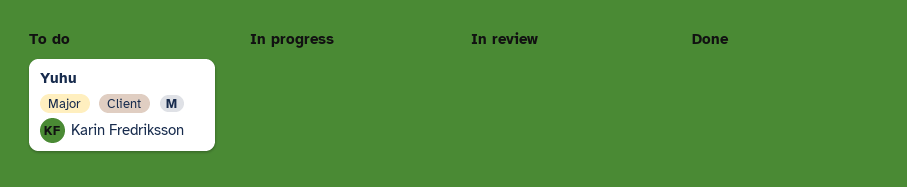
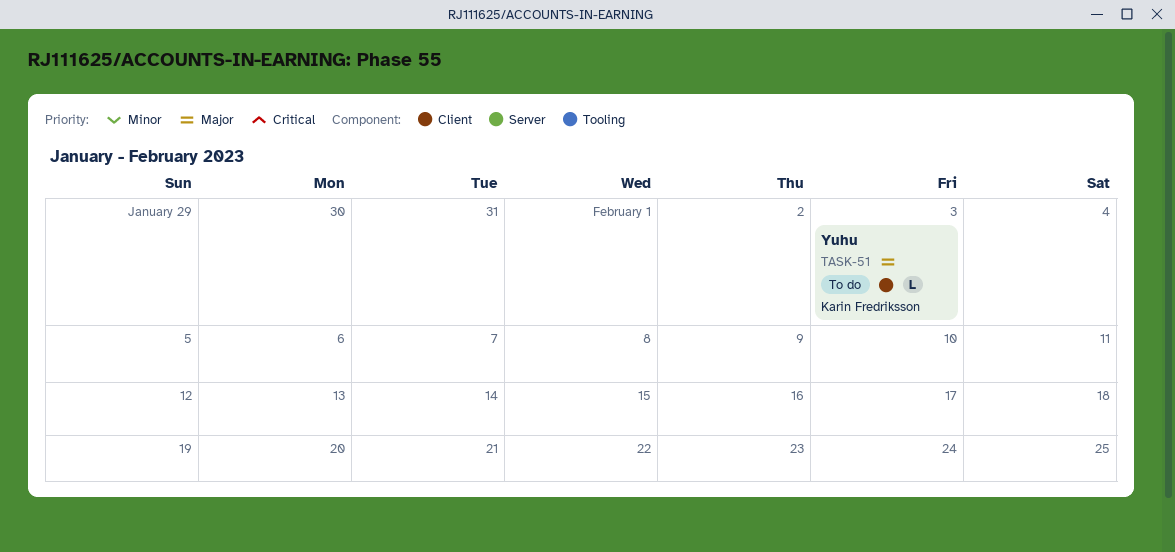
Yuhu, estimate: M -> L

